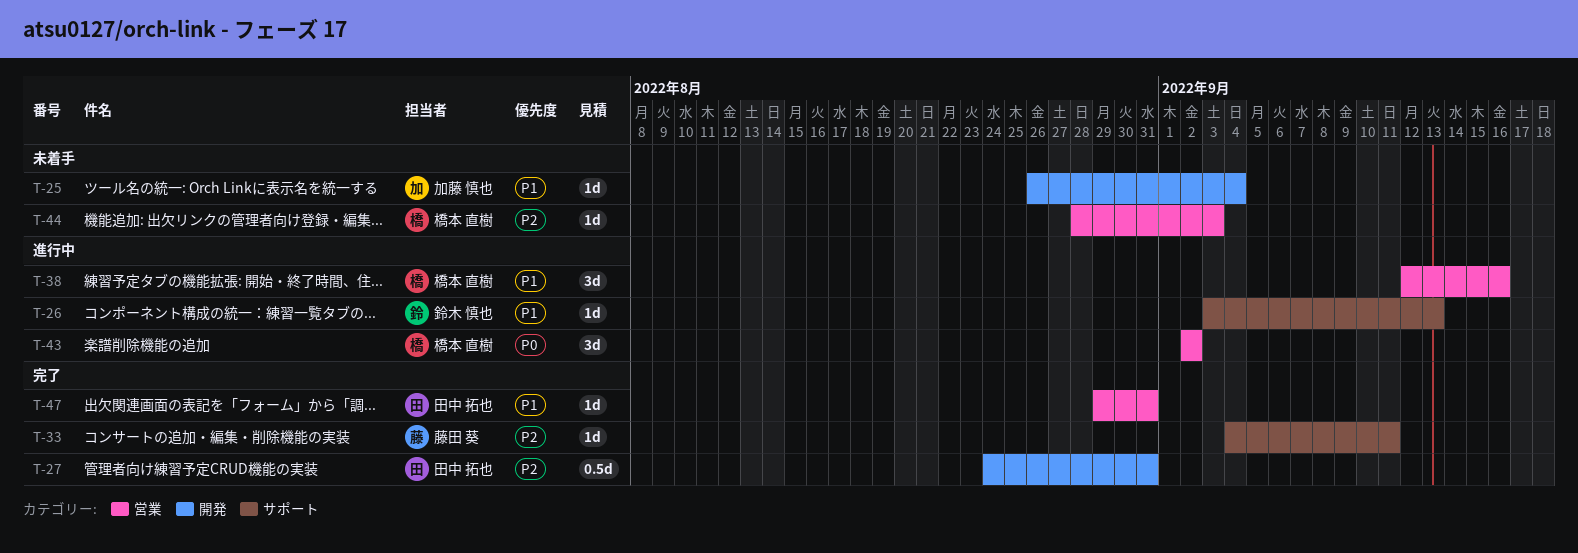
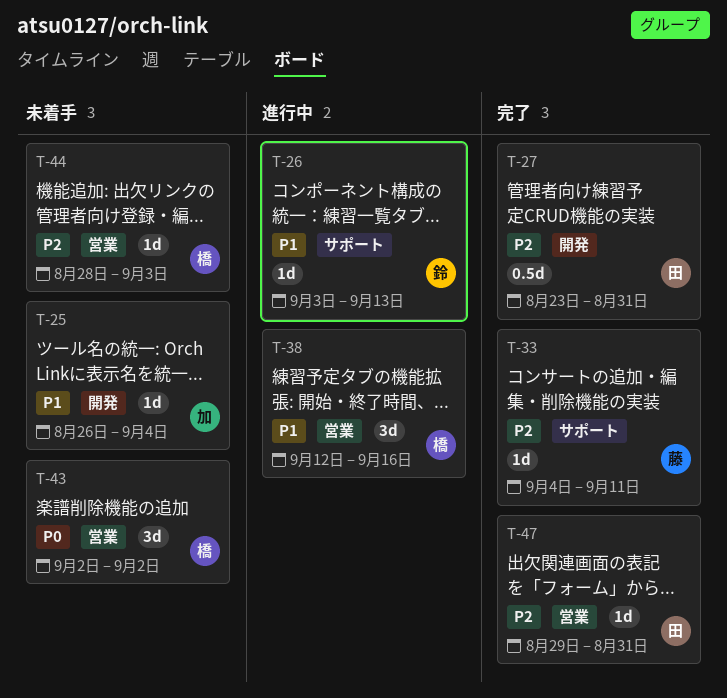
T-27, start: Aug 24 -> Aug 23
T-43, status: 進行中 -> 未着手
T-47, priority: P1 -> P2

